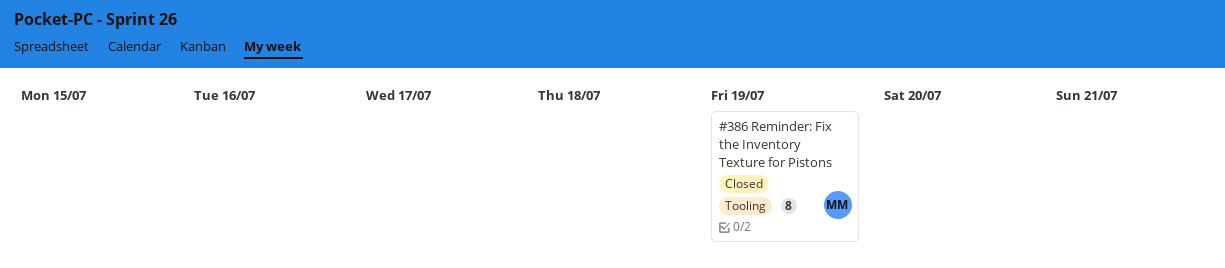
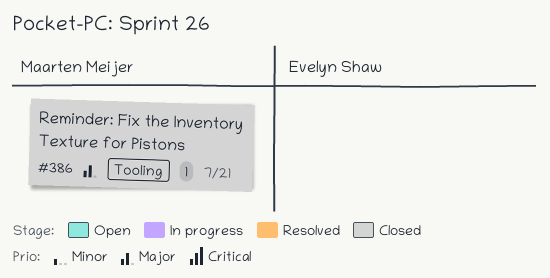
#386, estimate: 8 -> 1
#386, due: Jul 19 -> Jul 21

